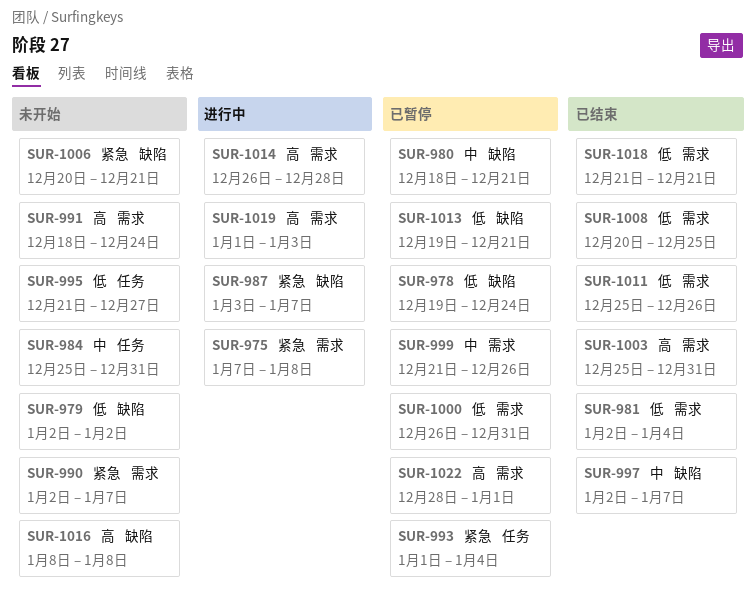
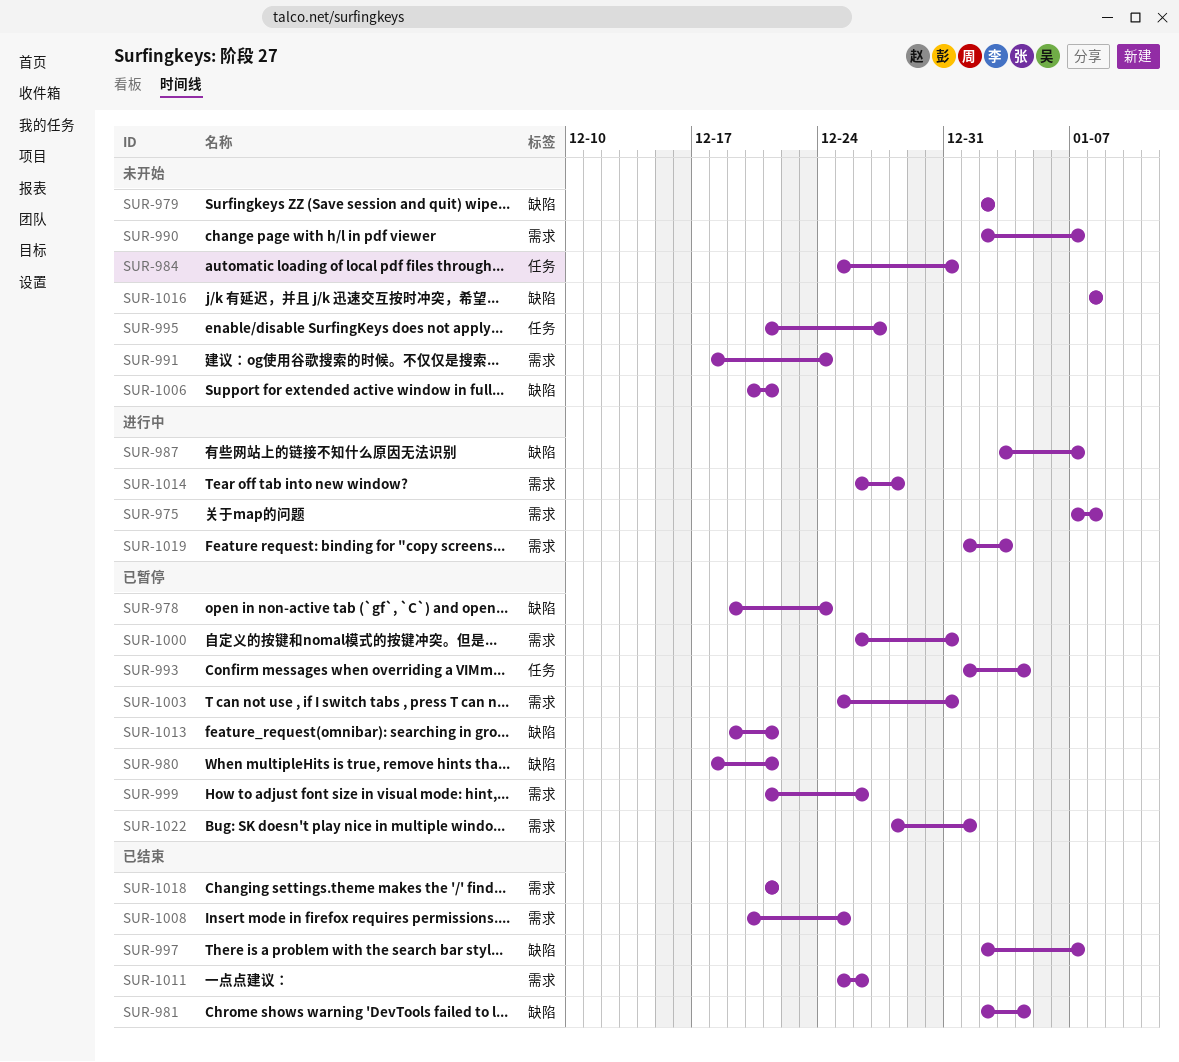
SUR-981, label: 需求 -> 缺陷
SUR-1003, status: 已结束 -> 已暂停

